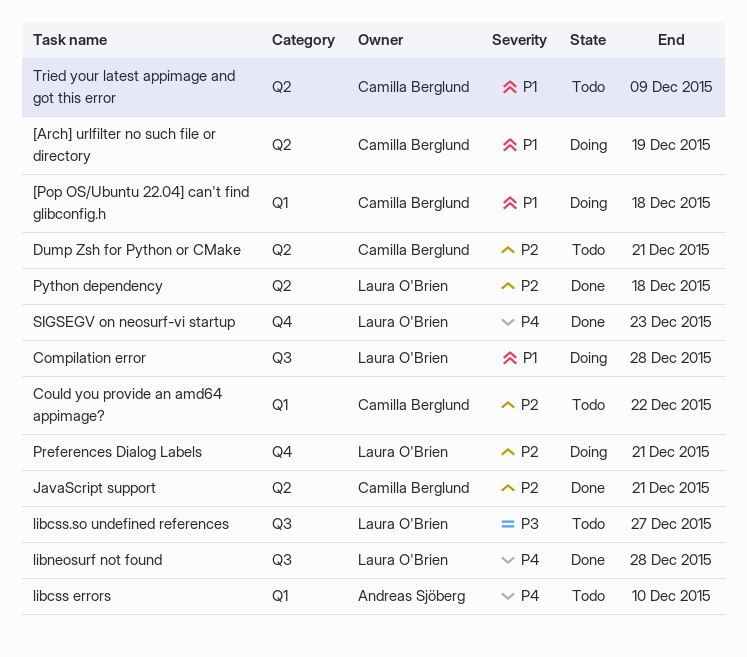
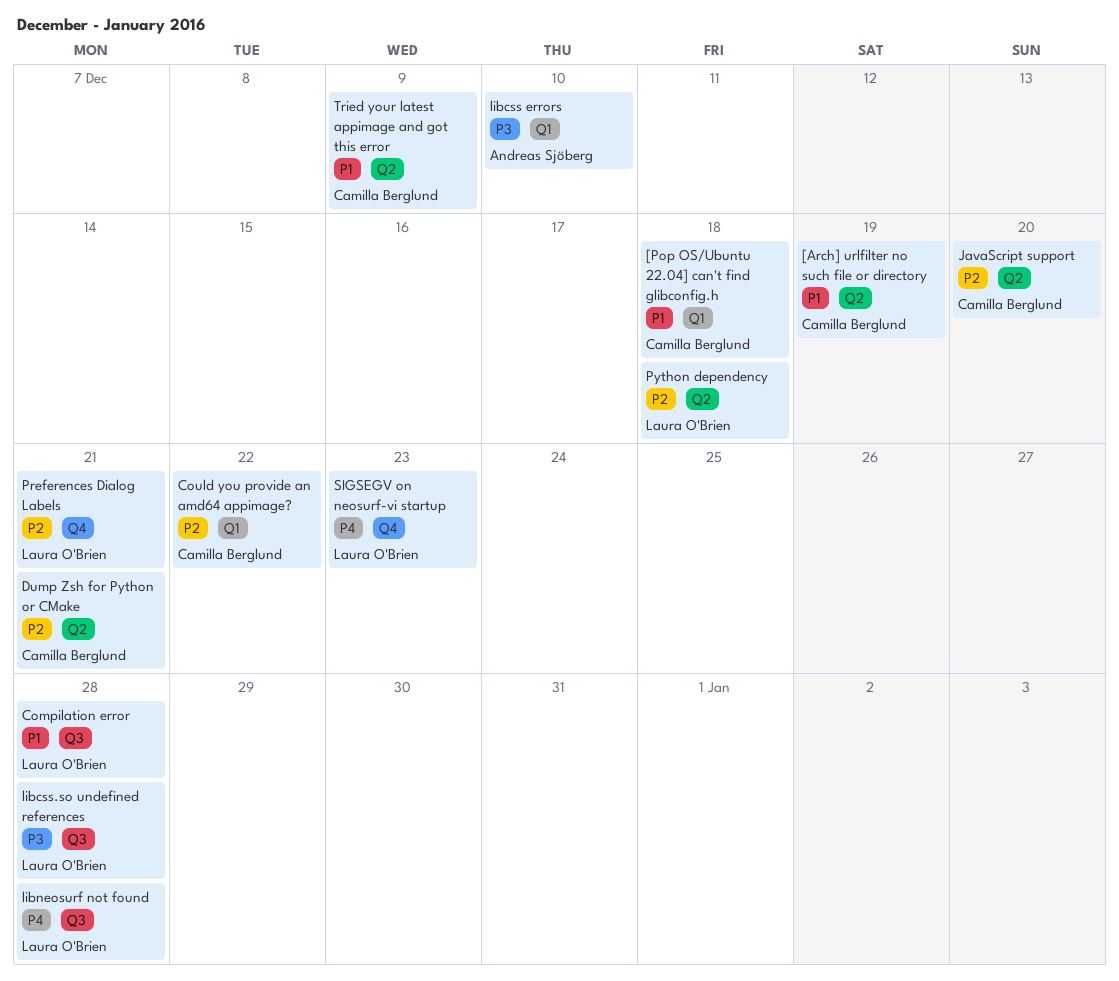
JavaScript support, due: Dec 21 -> Dec 20
libcss errors, priority: P4 -> P3
libcss.so undefined references, due: Dec 27 -> Dec 28

